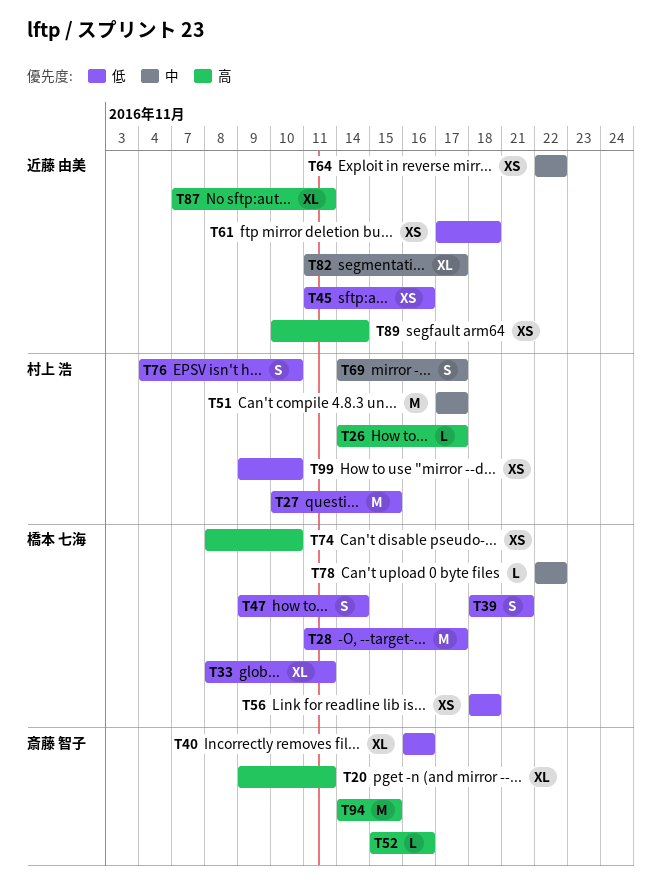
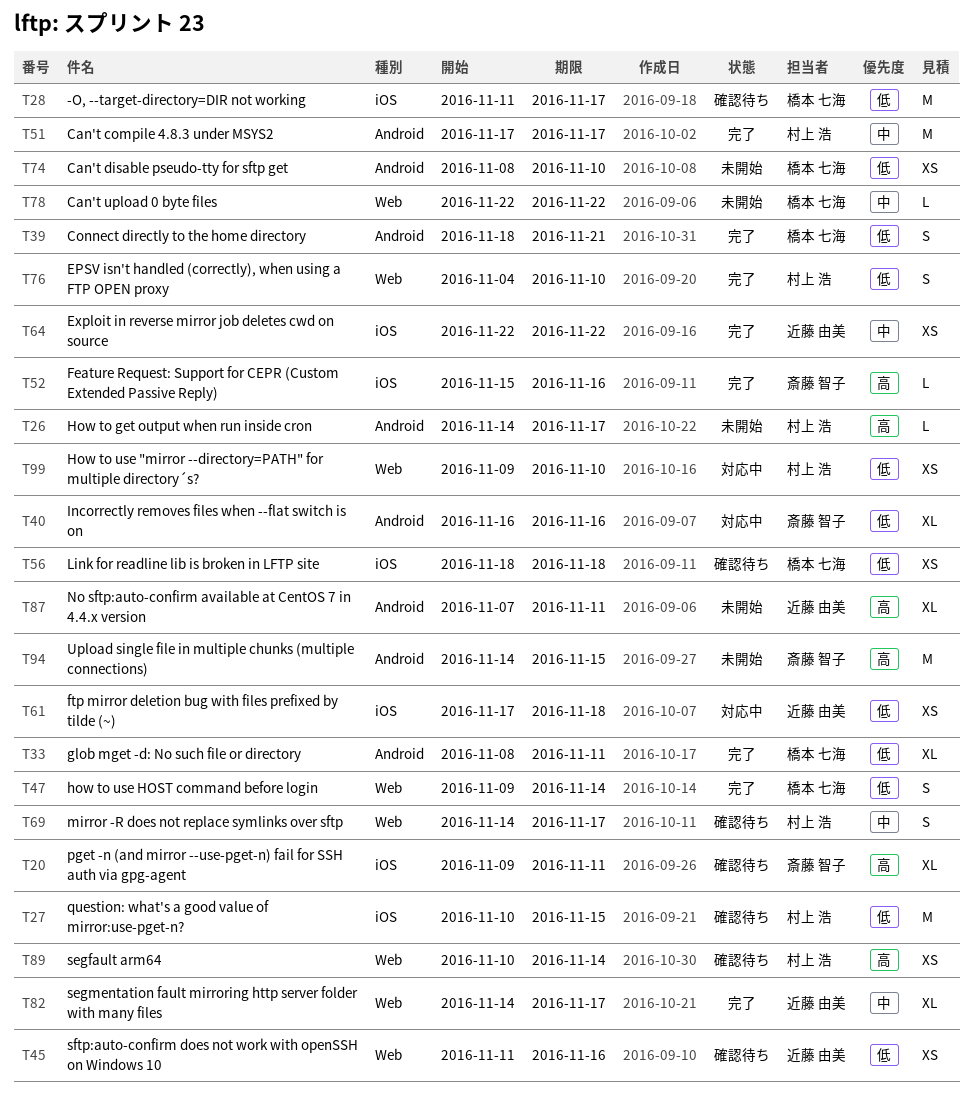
T74, priority: 高 -> 低
T82, start: Nov 11 -> Nov 14
T89, owner: 近藤 由美 -> 村上 浩

